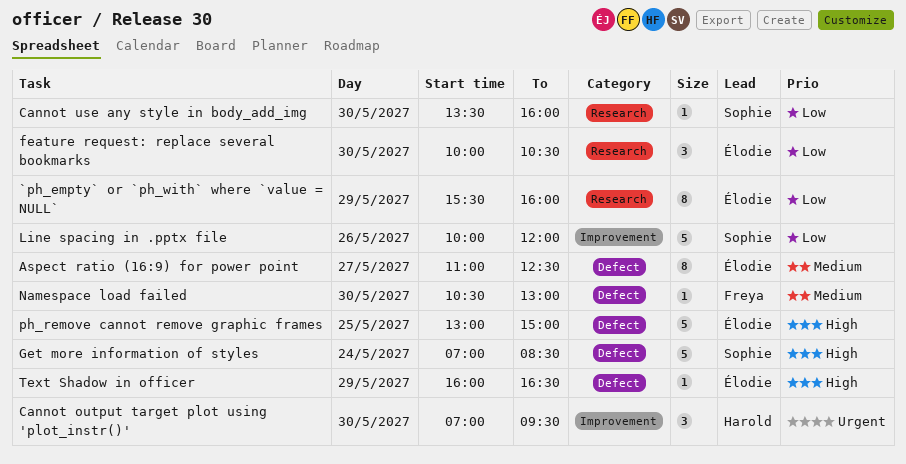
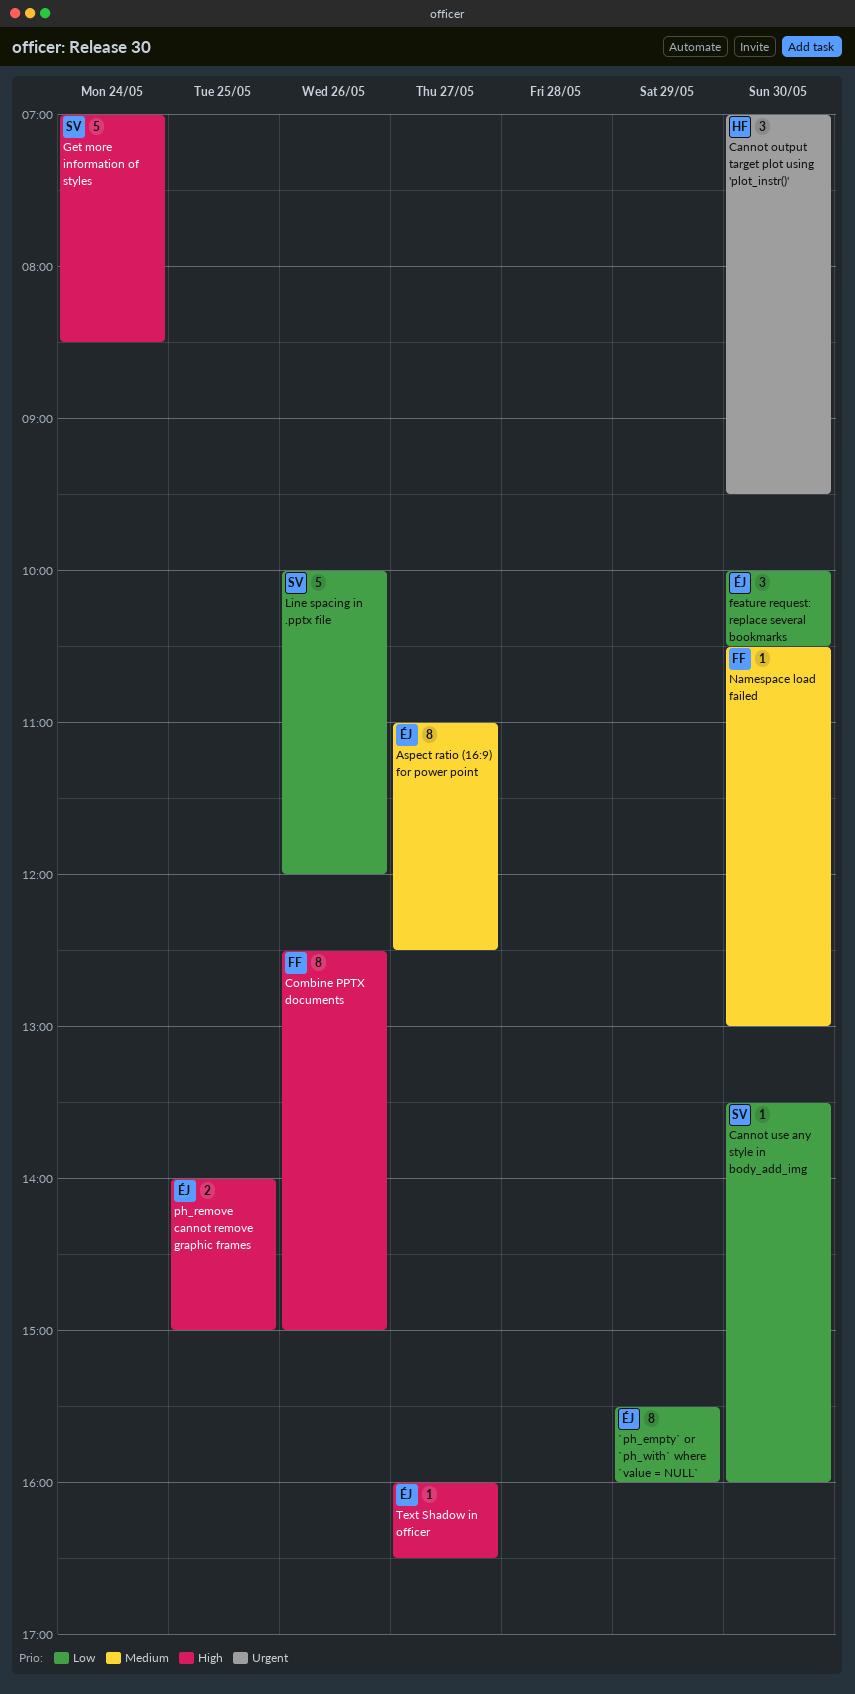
Combine PPTX documents: none -> present
ph_remove cannot remove graphic frames, estimate: 5 -> 2
ph_remove cannot remove graphic frames, begins: 13:00 -> 14:00
Text Shadow in officer, day: May 29 -> May 27

